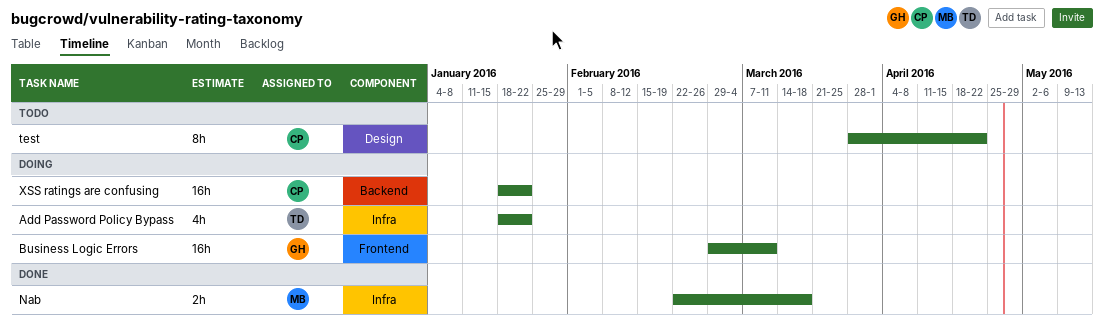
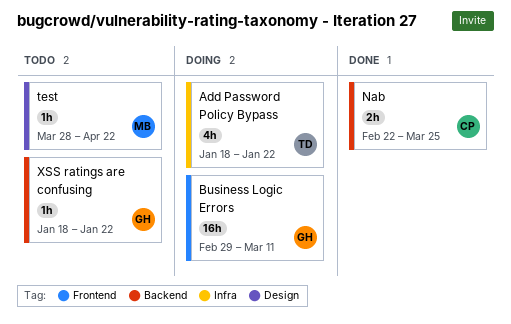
Nab, owner: MB -> CP
Nab, label: Infra -> Backend
Nab, due: Mar 18 -> Mar 25
test, owner: CP -> MB
test, estimate: 8h -> 1h
XSS ratings are confusing, status: Doing -> Todo
XSS ratings are confusing, owner: CP -> GH
XSS ratings are confusing, estimate: 16h -> 1h

